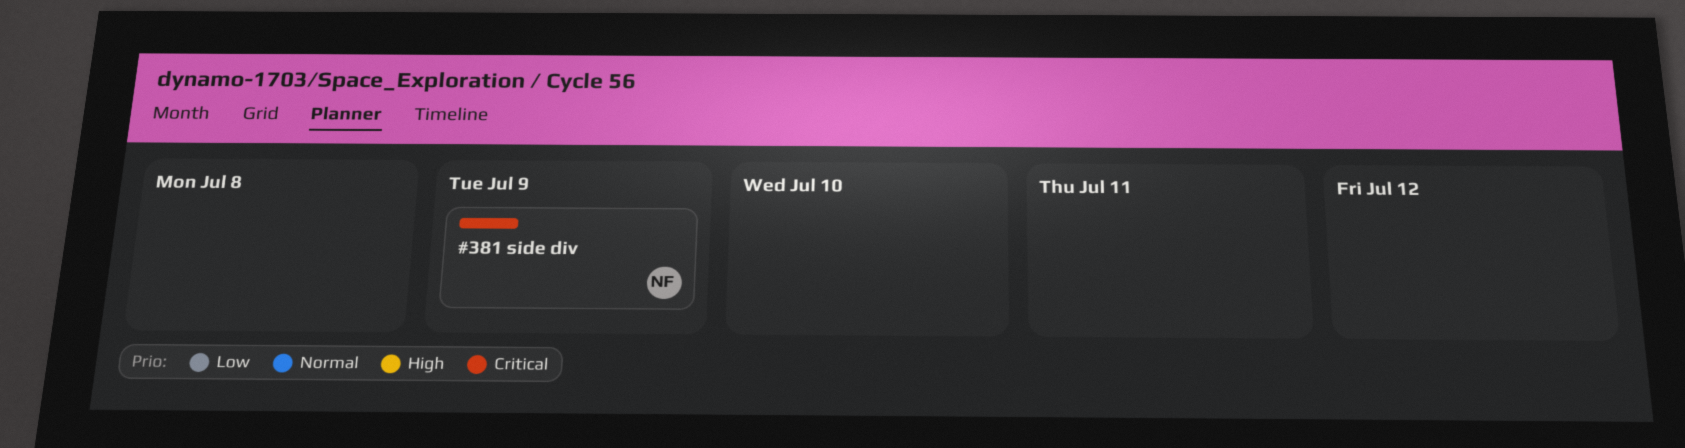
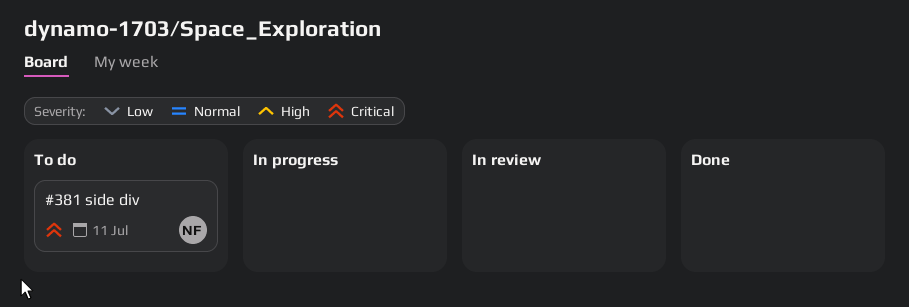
#381, due: Jul 9 -> Jul 11

